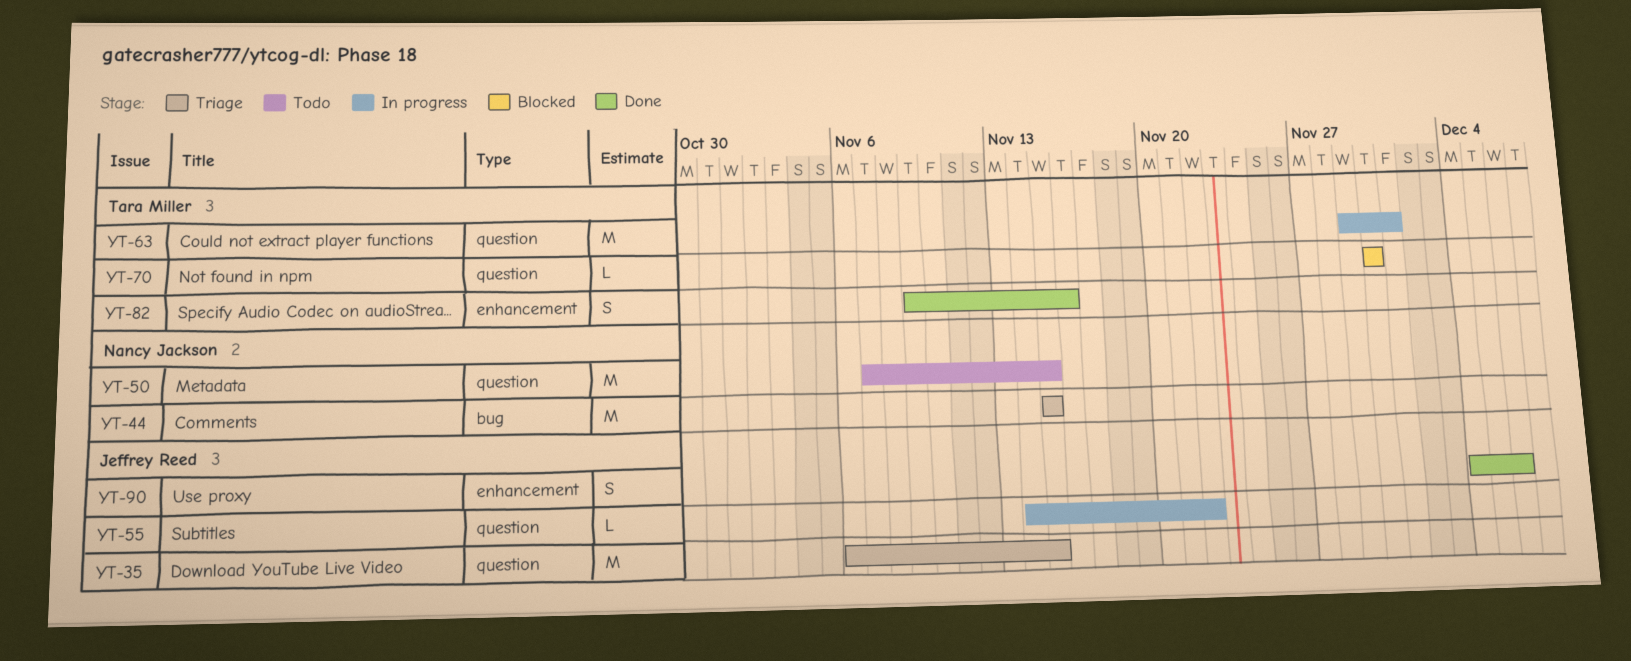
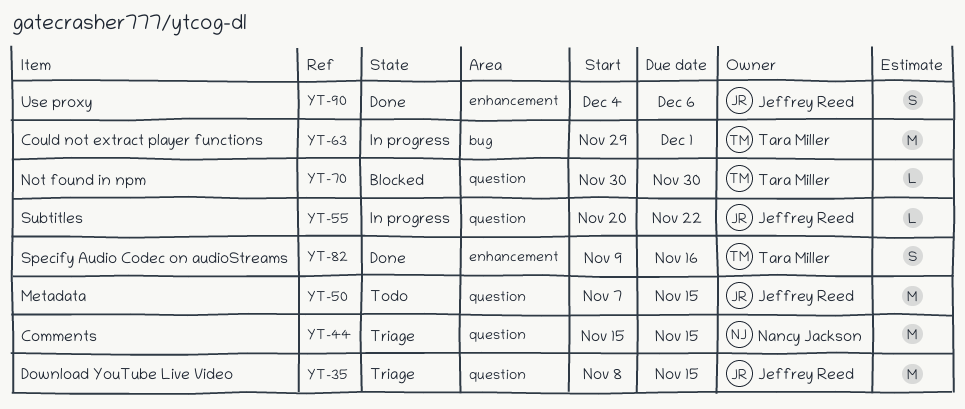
YT-35, start: Nov 6 -> Nov 8
YT-44, label: bug -> question
YT-50, owner: Nancy Jackson -> Jeffrey Reed
YT-55, start: Nov 14 -> Nov 20
YT-63, label: question -> bug

